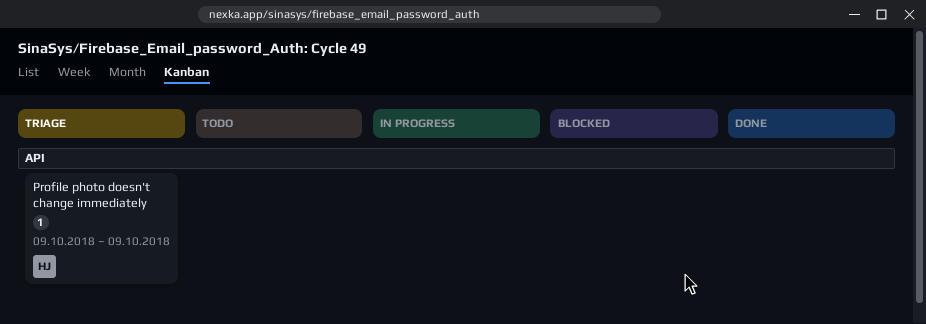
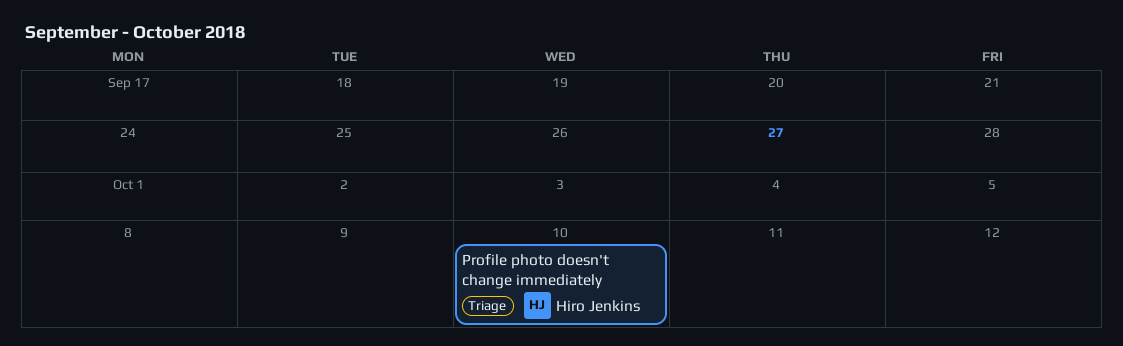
Profile photo doesn't change immediately, due: Oct 9 -> Oct 10

